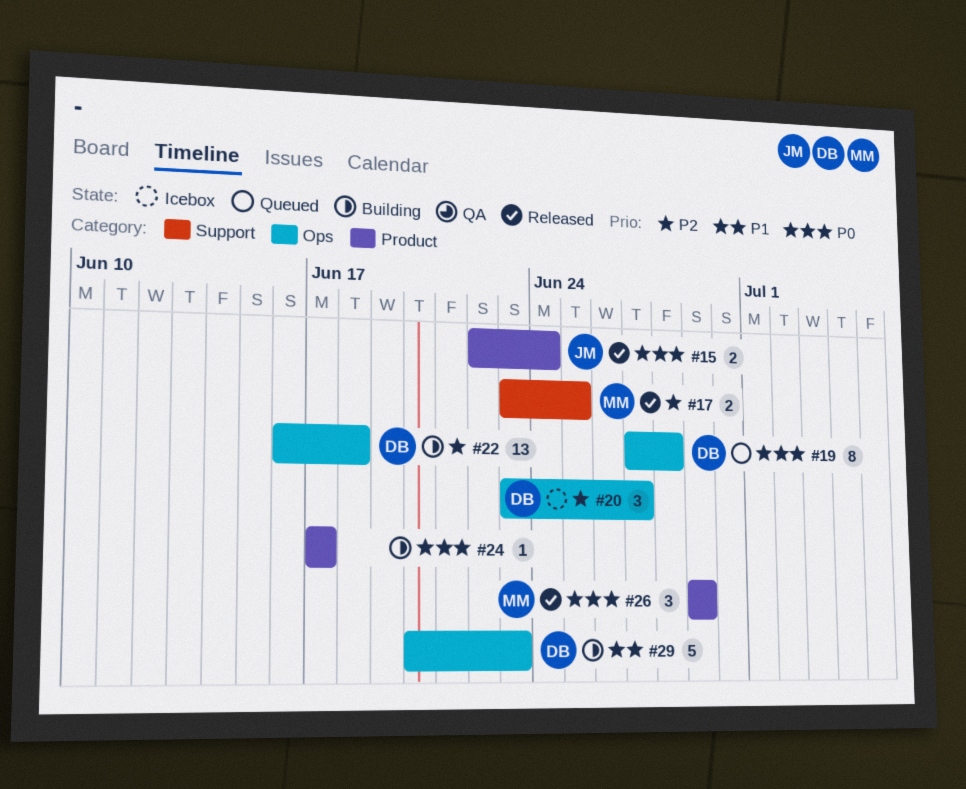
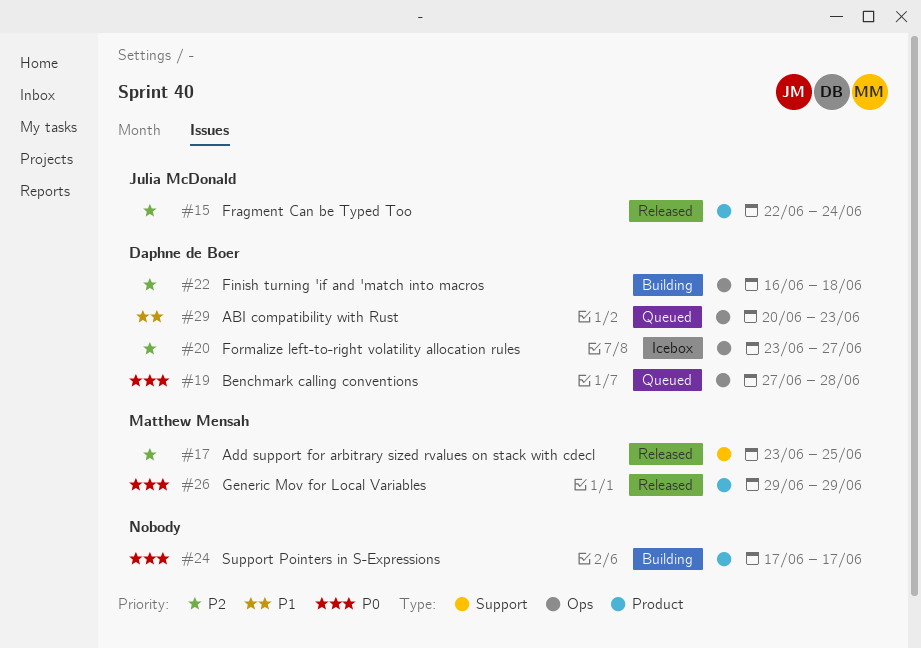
#15, priority: P0 -> P2
#29, status: Building -> Queued

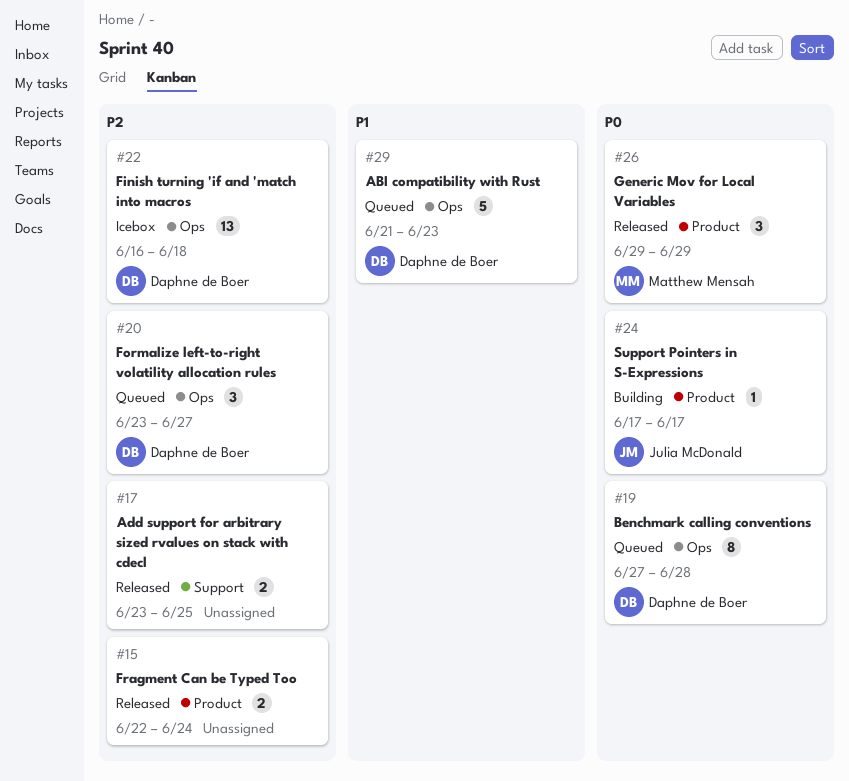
#15, owner: Julia McDonald -> none
#17, owner: Matthew Mensah -> none
#20, status: Icebox -> Queued
#22, status: Building -> Icebox
#24, owner: none -> Julia McDonald
#29, start: Jun 20 -> Jun 21

